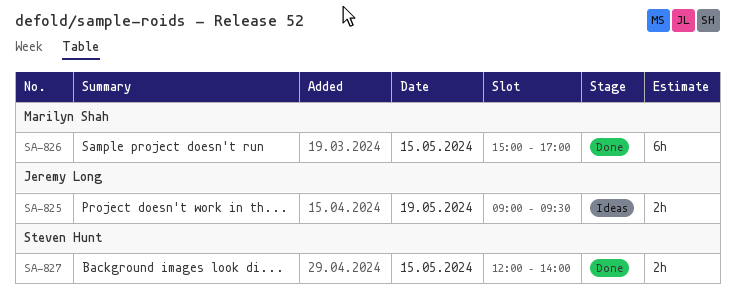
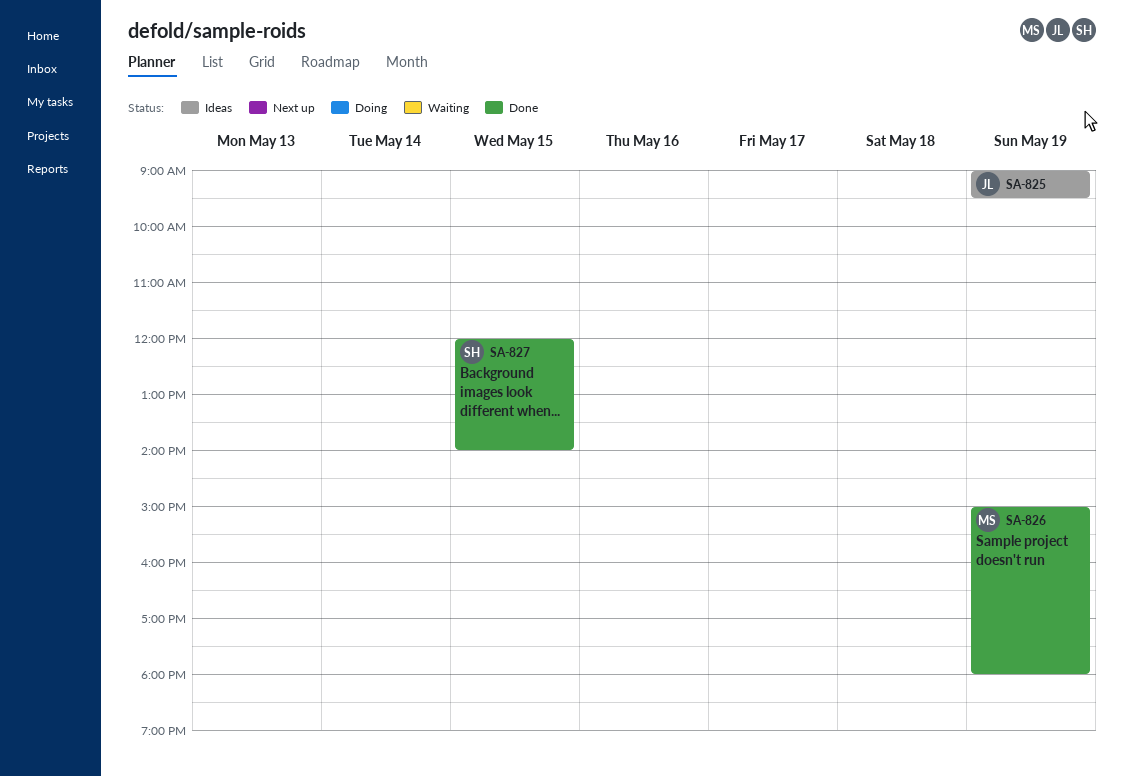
SA-826, day: May 15 -> May 19
SA-826, ends: 17:00 -> 18:00

